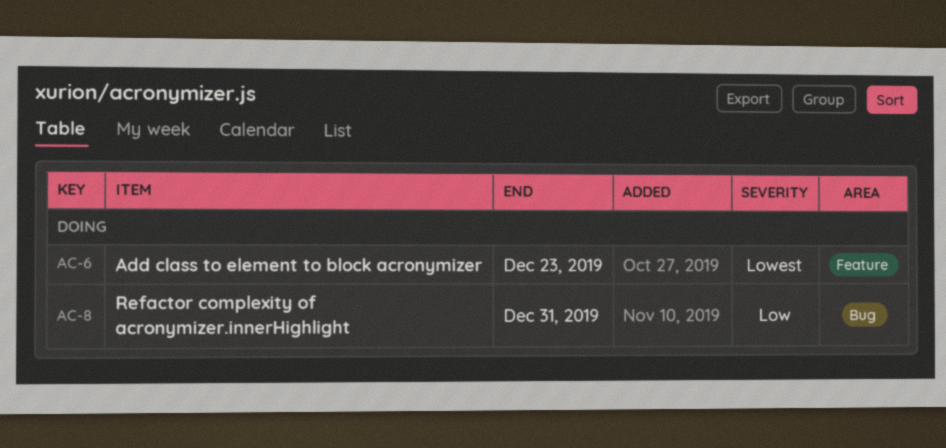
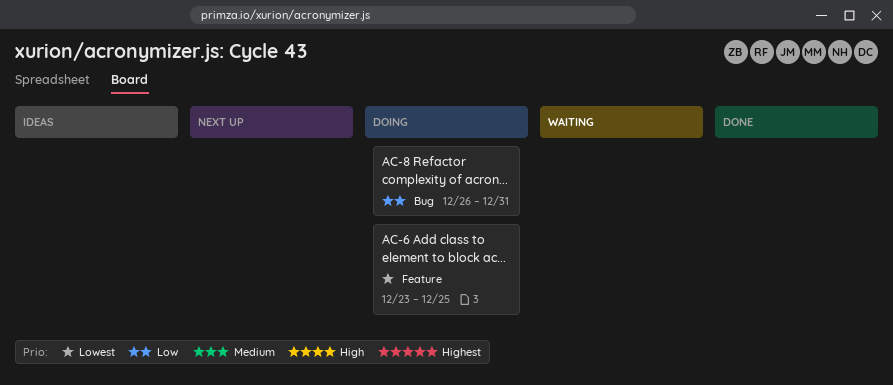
AC-6, due: Dec 23 -> Dec 25

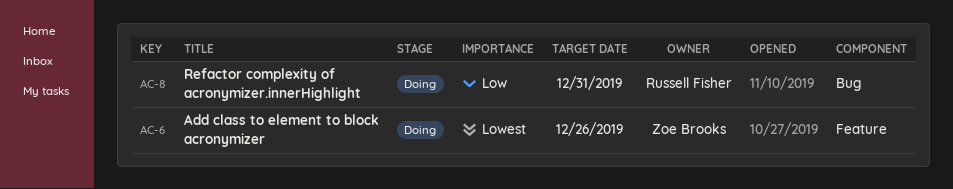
AC-6, due: Dec 25 -> Dec 26

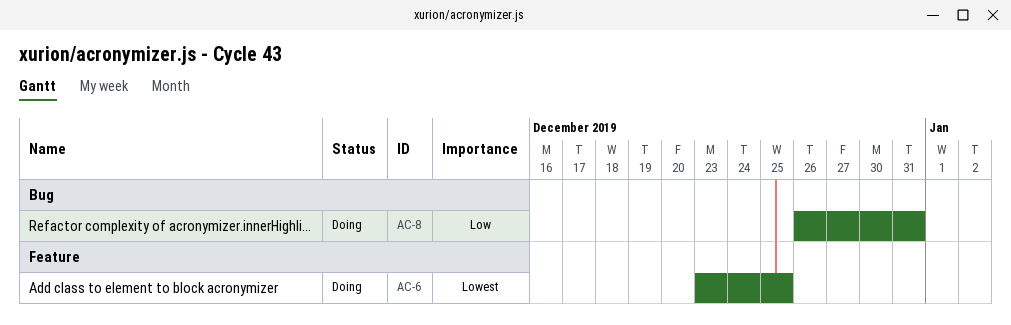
AC-6, due: Dec 26 -> Dec 25

